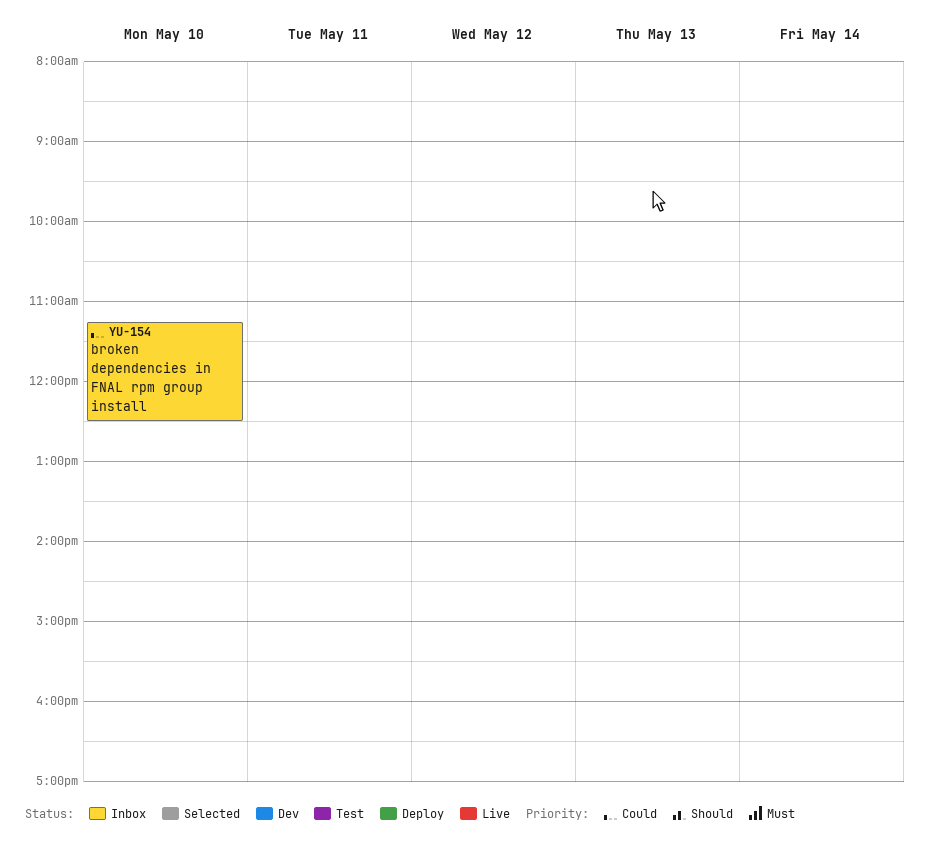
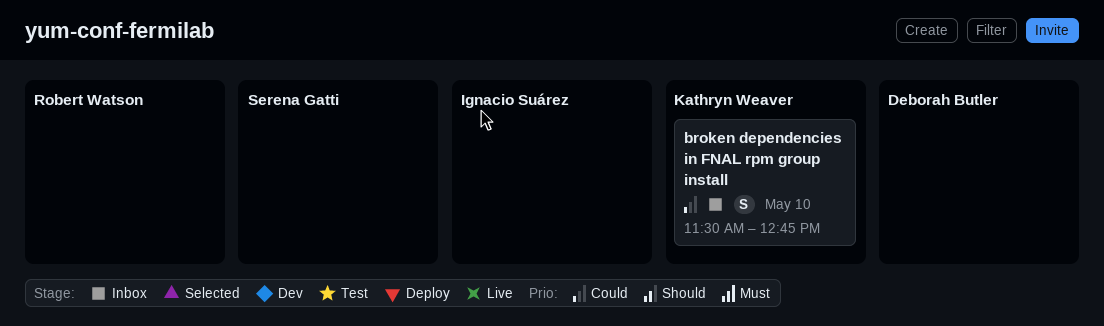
broken dependencies in FNAL rpm group install, begins: 11:15 -> 11:30
broken dependencies in FNAL rpm group install, ends: 12:30 -> 12:45

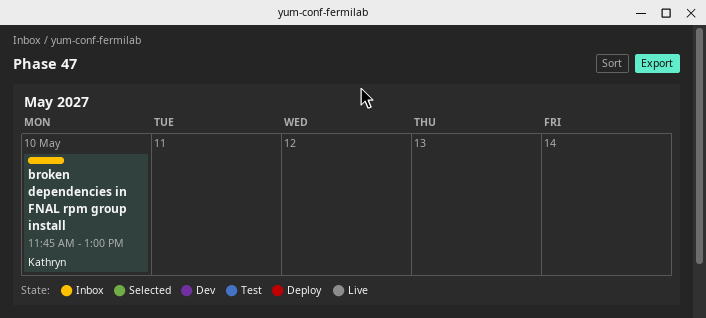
broken dependencies in FNAL rpm group install, begins: 11:30 -> 11:45
broken dependencies in FNAL rpm group install, ends: 12:45 -> 13:00

